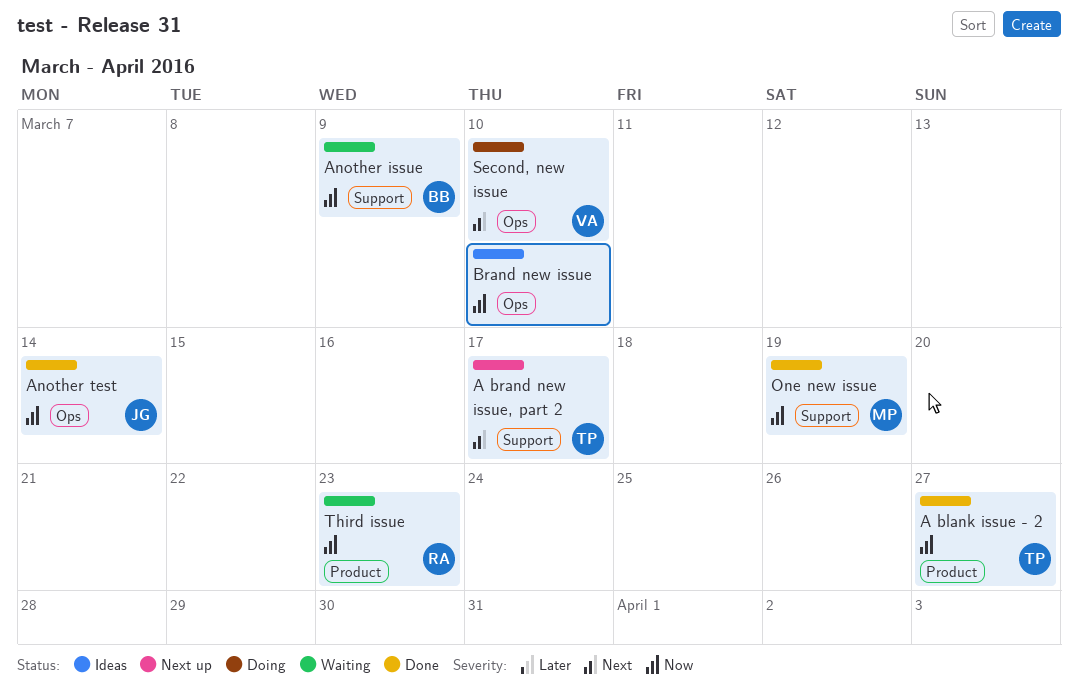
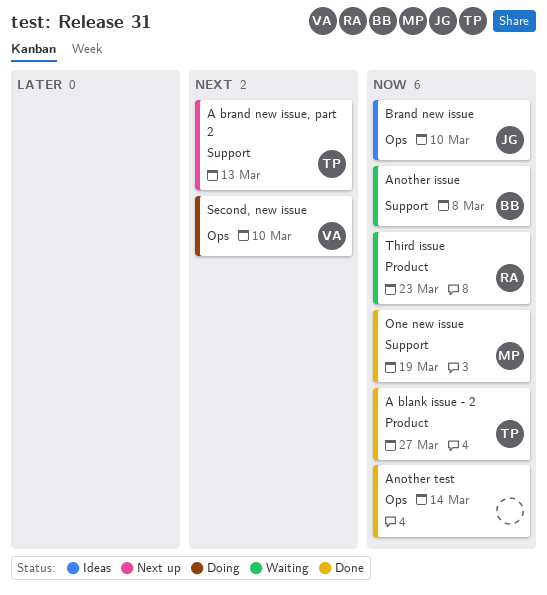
A brand new issue, part 2, due: Mar 17 -> Mar 13
Another issue, due: Mar 9 -> Mar 8
Another test, owner: JG -> none
Brand new issue, owner: none -> JG

